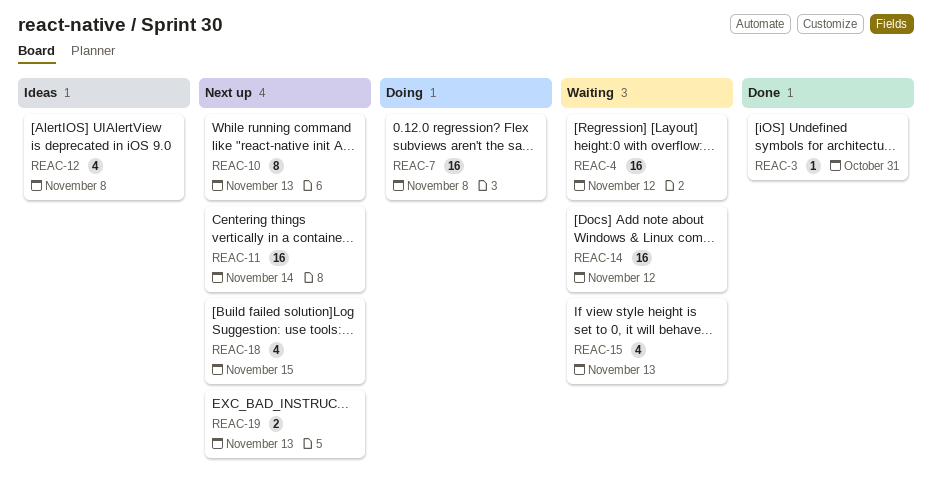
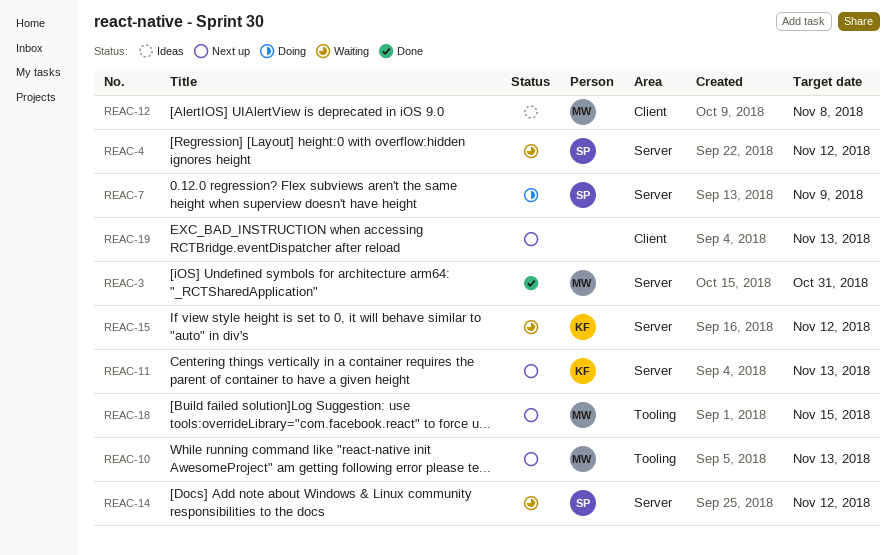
REAC-7, due: Nov 8 -> Nov 9
REAC-11, due: Nov 14 -> Nov 13
REAC-15, due: Nov 13 -> Nov 12

